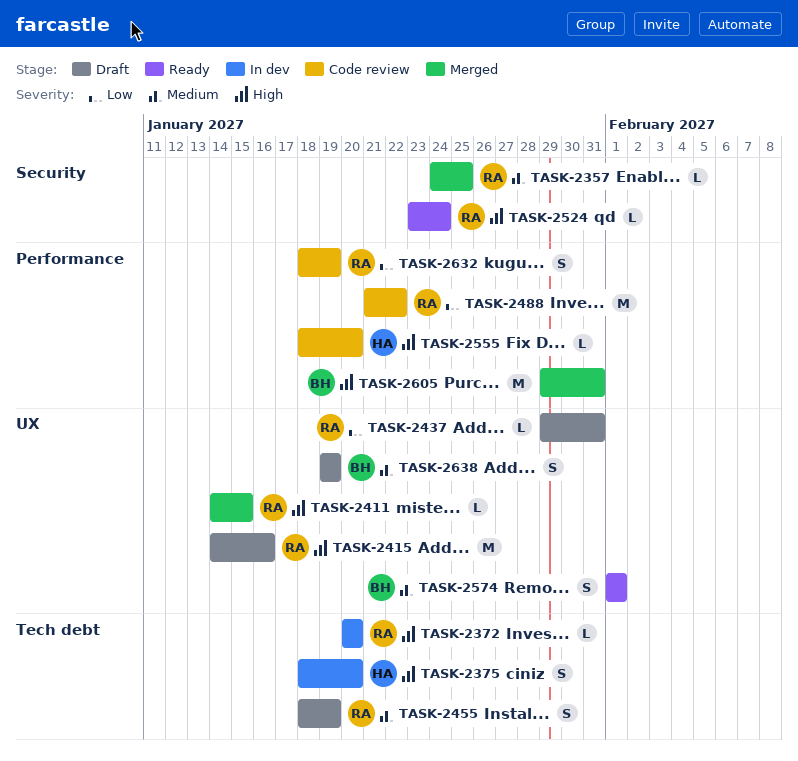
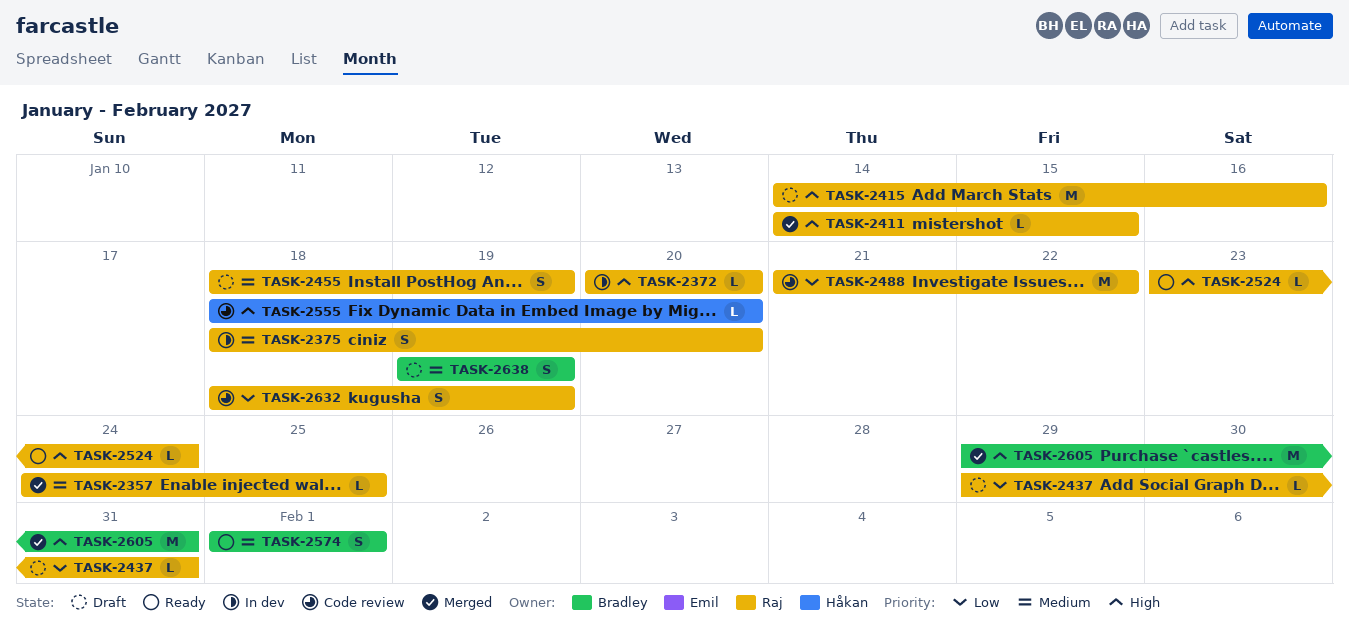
TASK-2375, owner: Håkan -> Raj
TASK-2375, priority: High -> Medium

